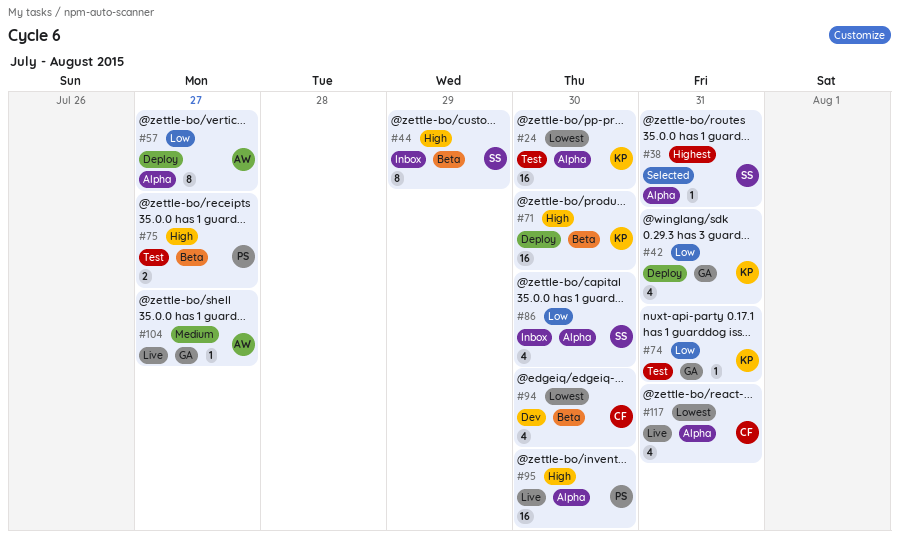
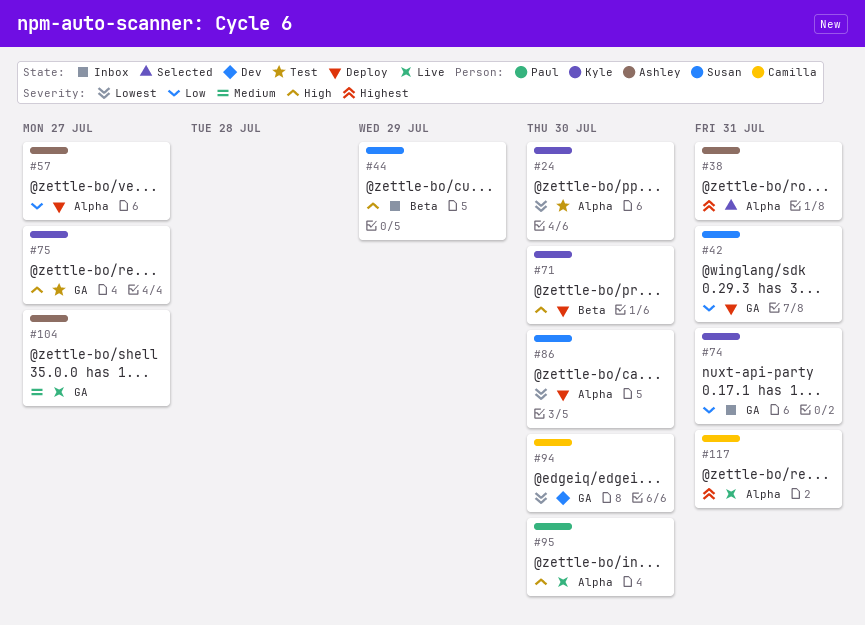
#38, owner: Susan -> Ashley
#42, owner: Kyle -> Susan
#74, status: Test -> Inbox
#75, owner: Paul -> Kyle
#75, label: Beta -> GA
#86, status: Inbox -> Deploy
#86, priority: Low -> Lowest
#94, label: Beta -> GA
#117, priority: Lowest -> Highest

